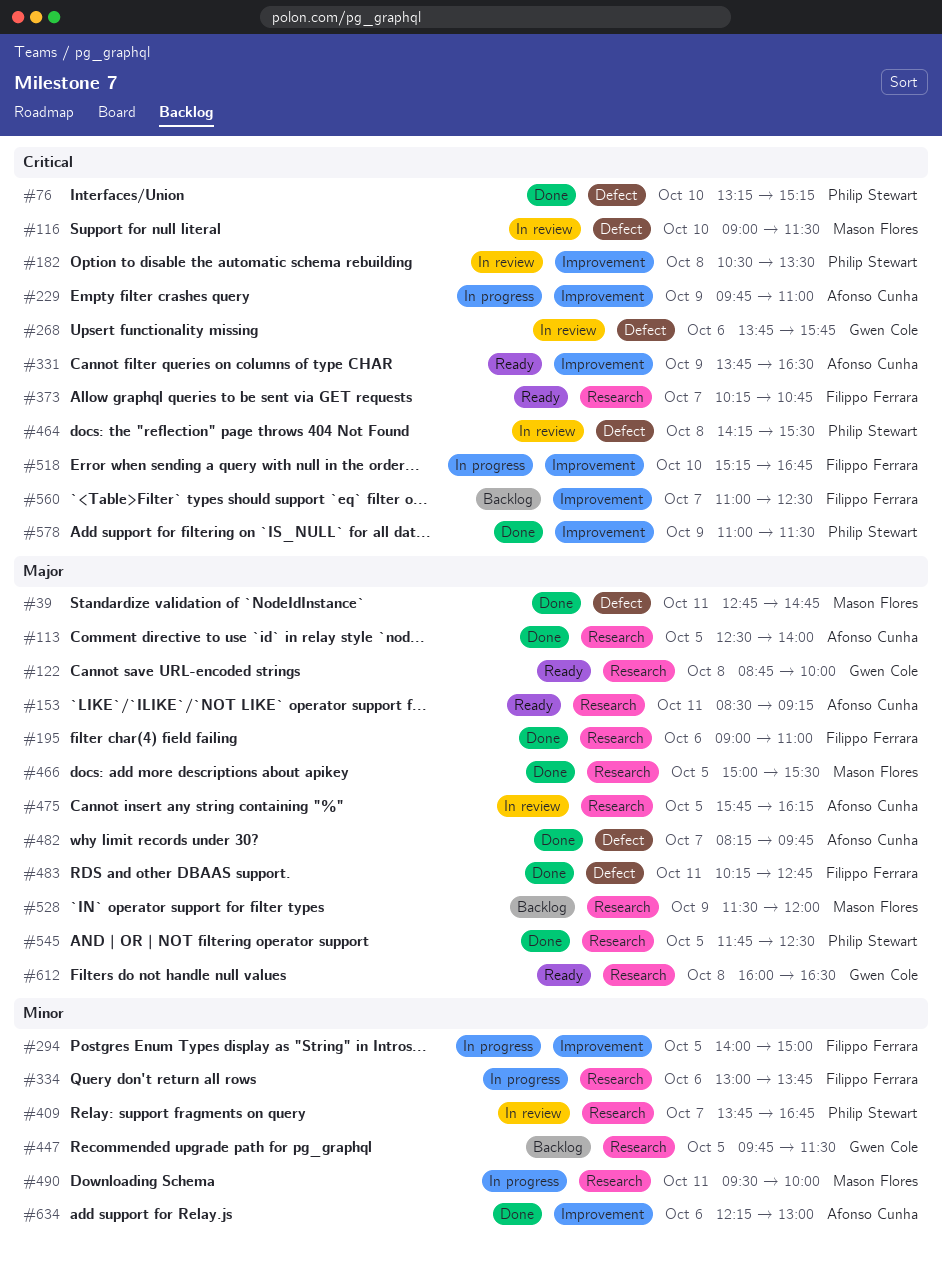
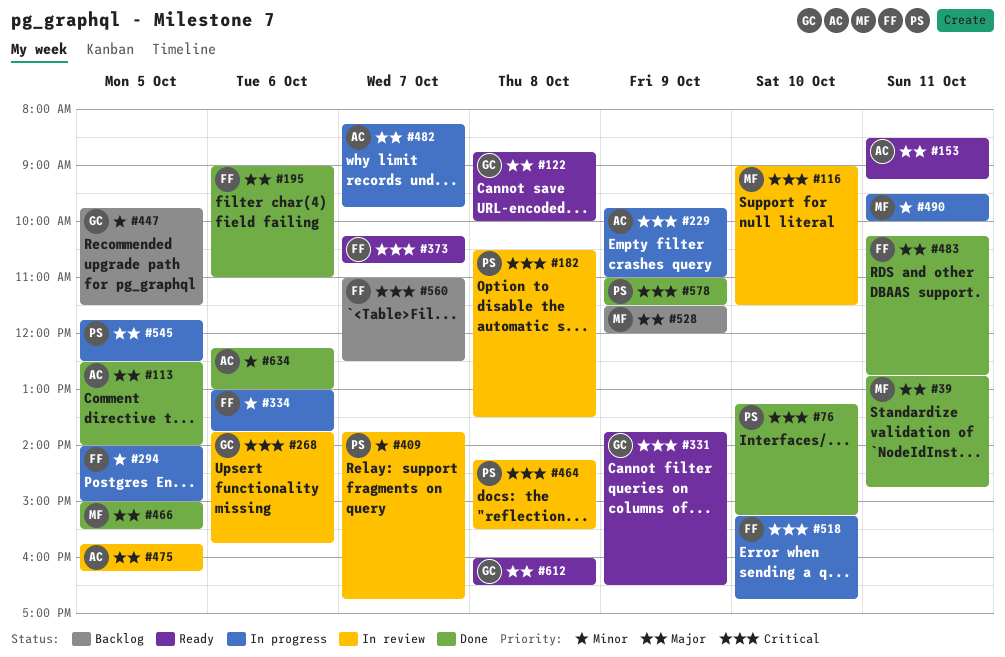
#331, owner: Afonso Cunha -> Gwen Cole
#482, status: Done -> In progress
#545, status: Done -> In progress

